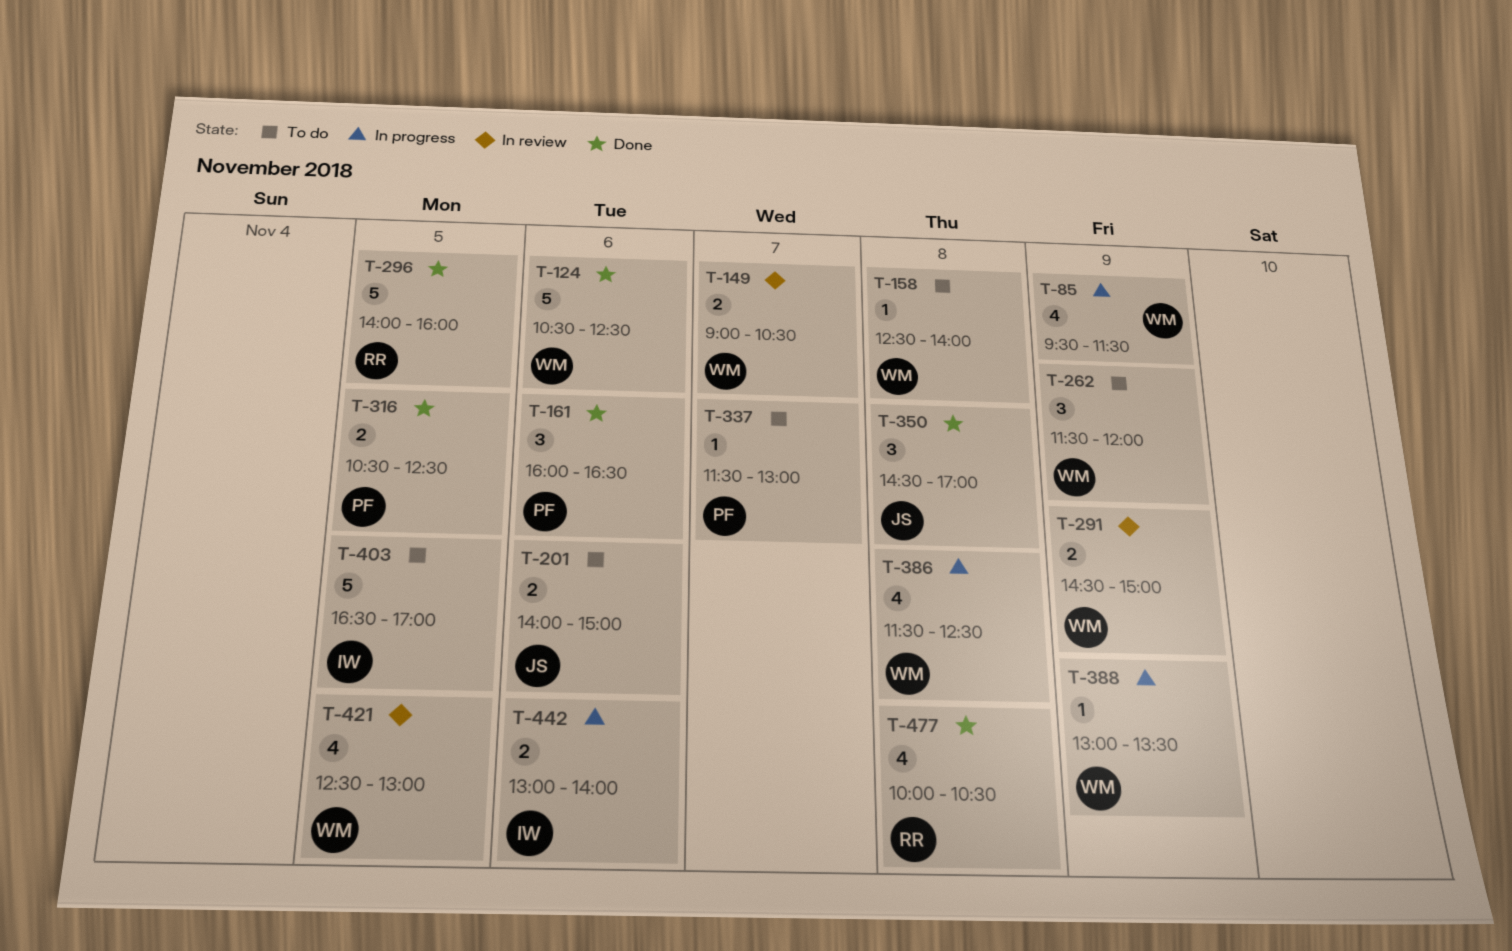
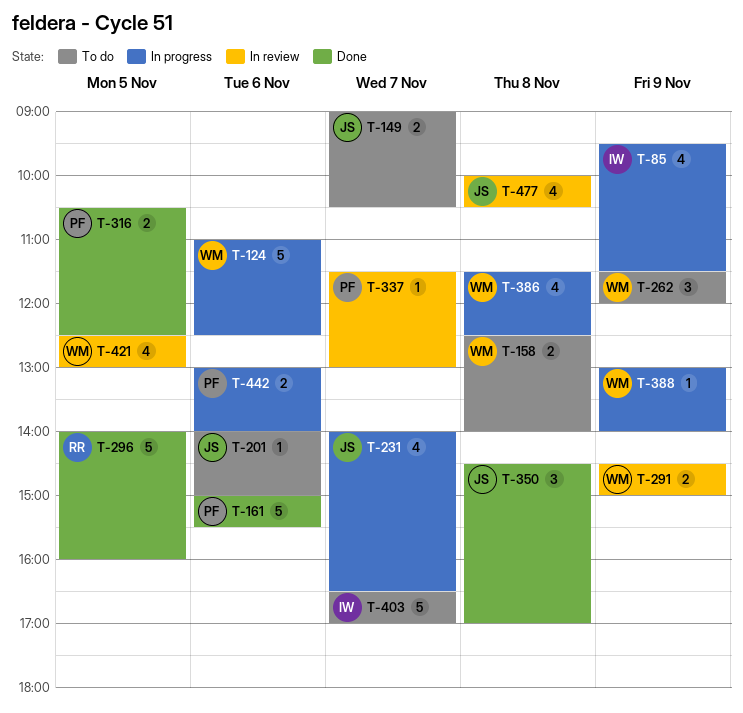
T-85, owner: WM -> IW
T-124, status: Done -> In progress
T-124, begins: 10:30 -> 11:00
T-149, status: In review -> To do
T-149, owner: WM -> JS
T-158, estimate: 1 -> 2
T-161, estimate: 3 -> 5
T-161, begins: 16:00 -> 15:00
T-161, ends: 16:30 -> 15:30
T-201, estimate: 2 -> 1
T-231: none -> present
T-337, status: To do -> In review
T-388, ends: 13:30 -> 14:00
T-403, day: Nov 5 -> Nov 7
T-442, owner: IW -> PF
T-477, status: Done -> In review
T-477, owner: RR -> JS

